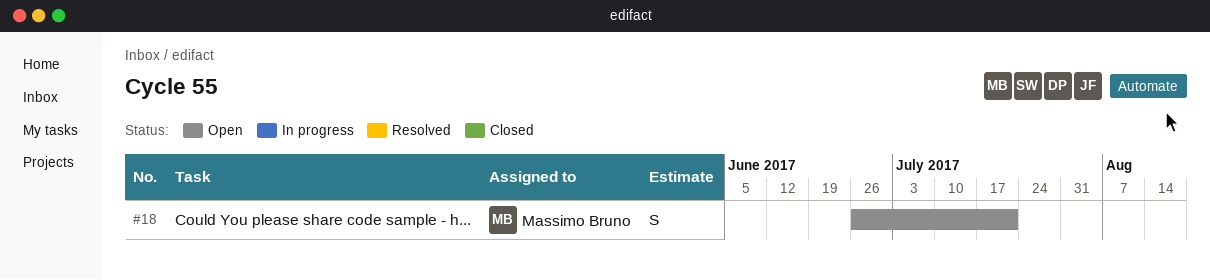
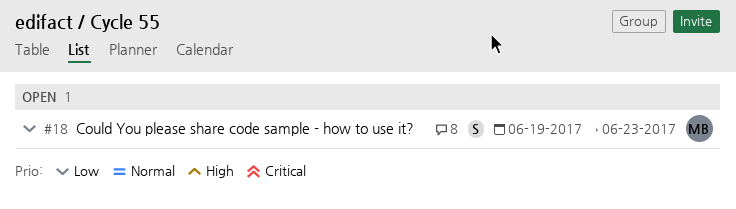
#18, start: Jun 26 -> Jun 19
#18, due: Jul 21 -> Jun 23

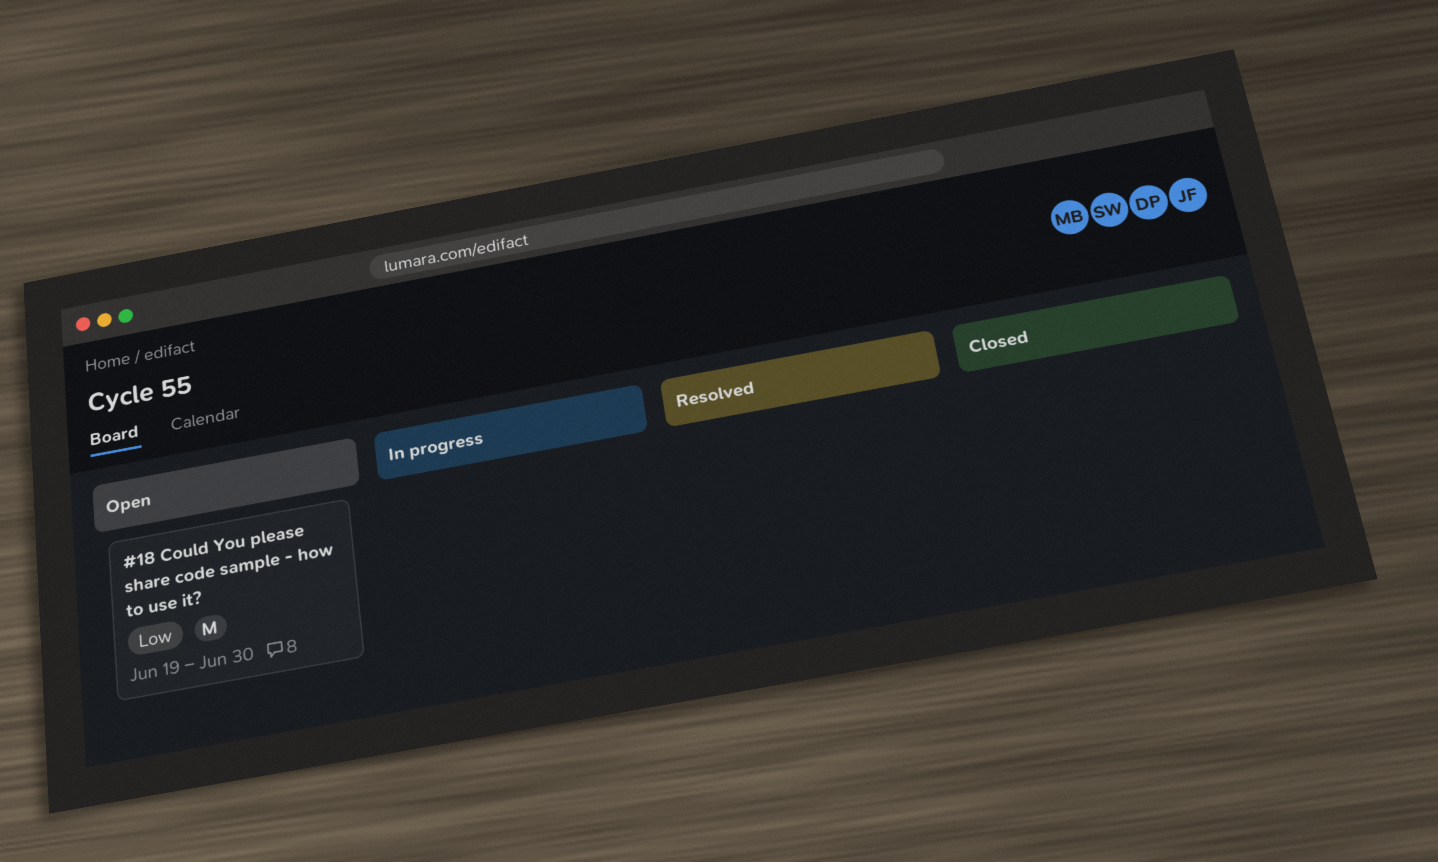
#18, estimate: S -> M
#18, due: Jun 23 -> Jun 30

